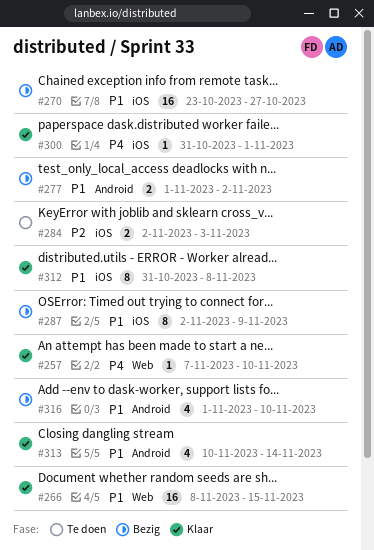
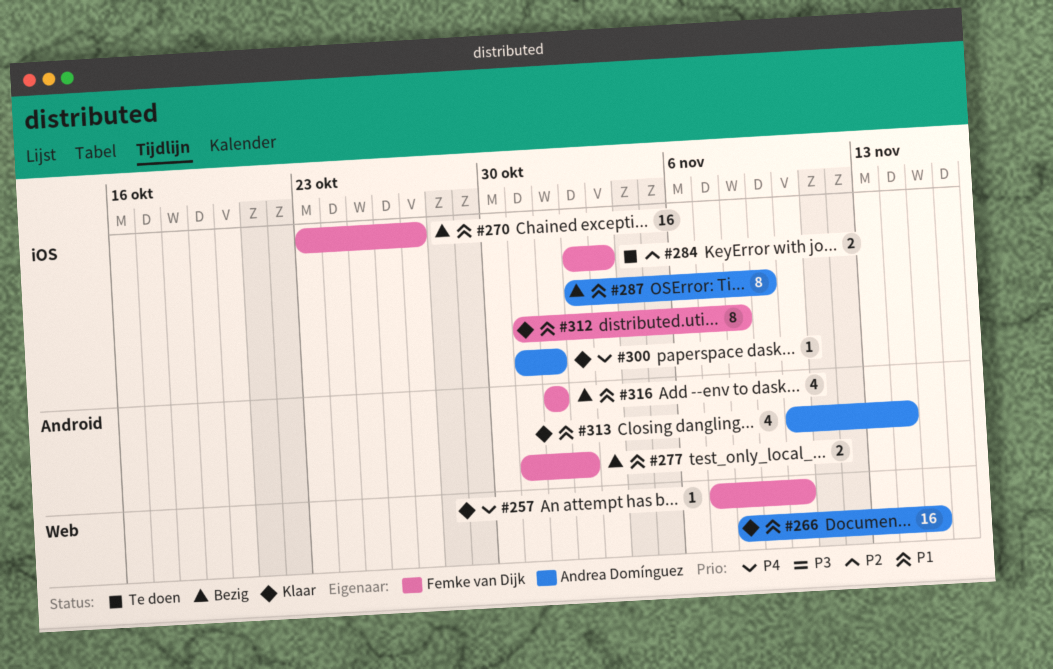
#277, start: Nov 1 -> Oct 31
#316, due: Nov 10 -> Nov 1

